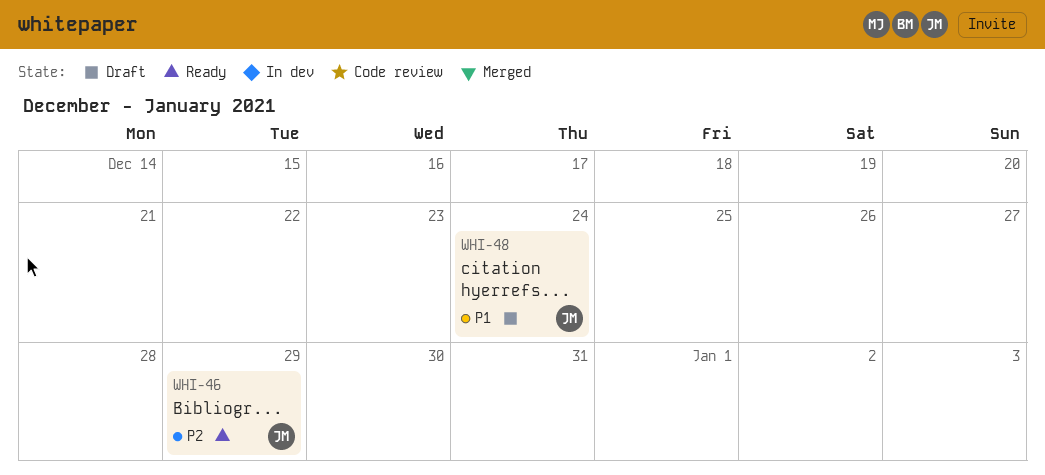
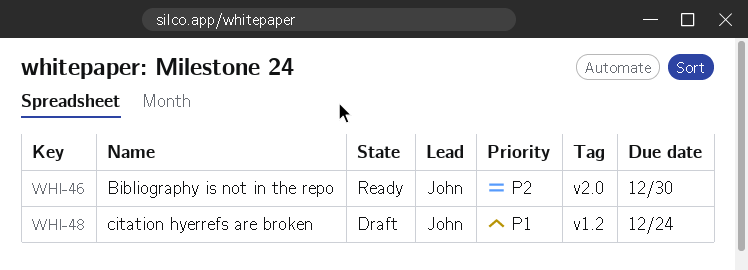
WHI-46, due: Dec 29 -> Dec 30

